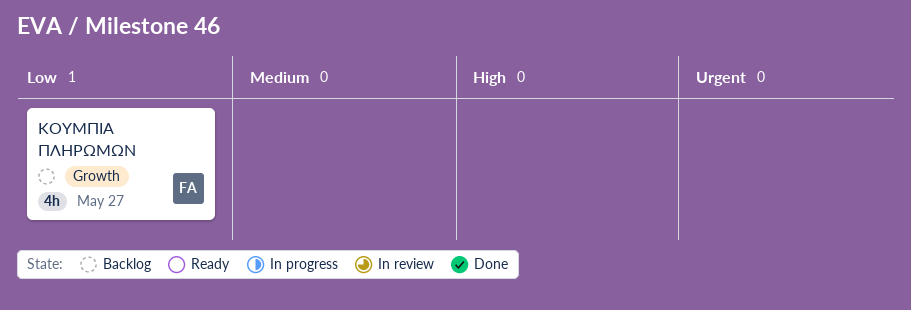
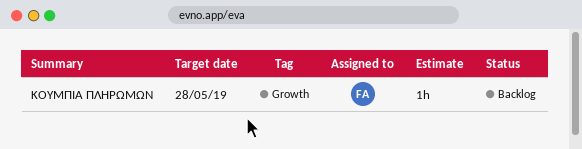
ΚΟΥΜΠΙΑ ΠΛΗΡΩΜΩΝ, estimate: 4h -> 1h
ΚΟΥΜΠΙΑ ΠΛΗΡΩΜΩΝ, due: May 27 -> May 28

